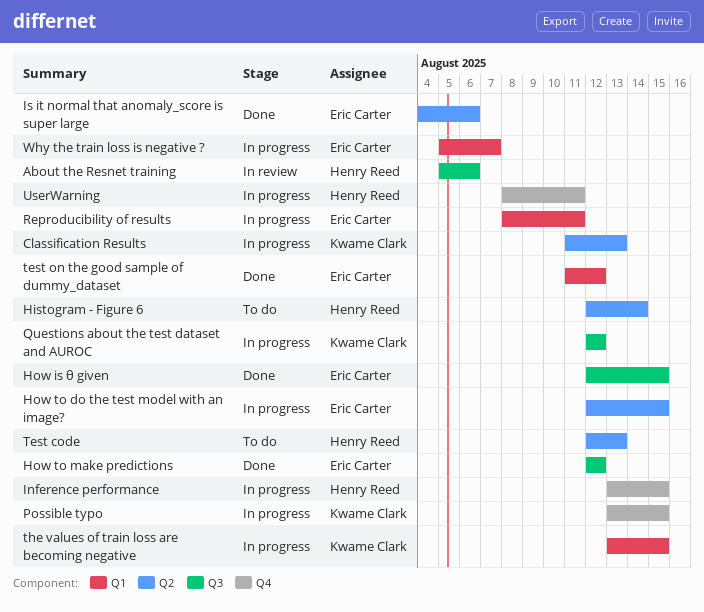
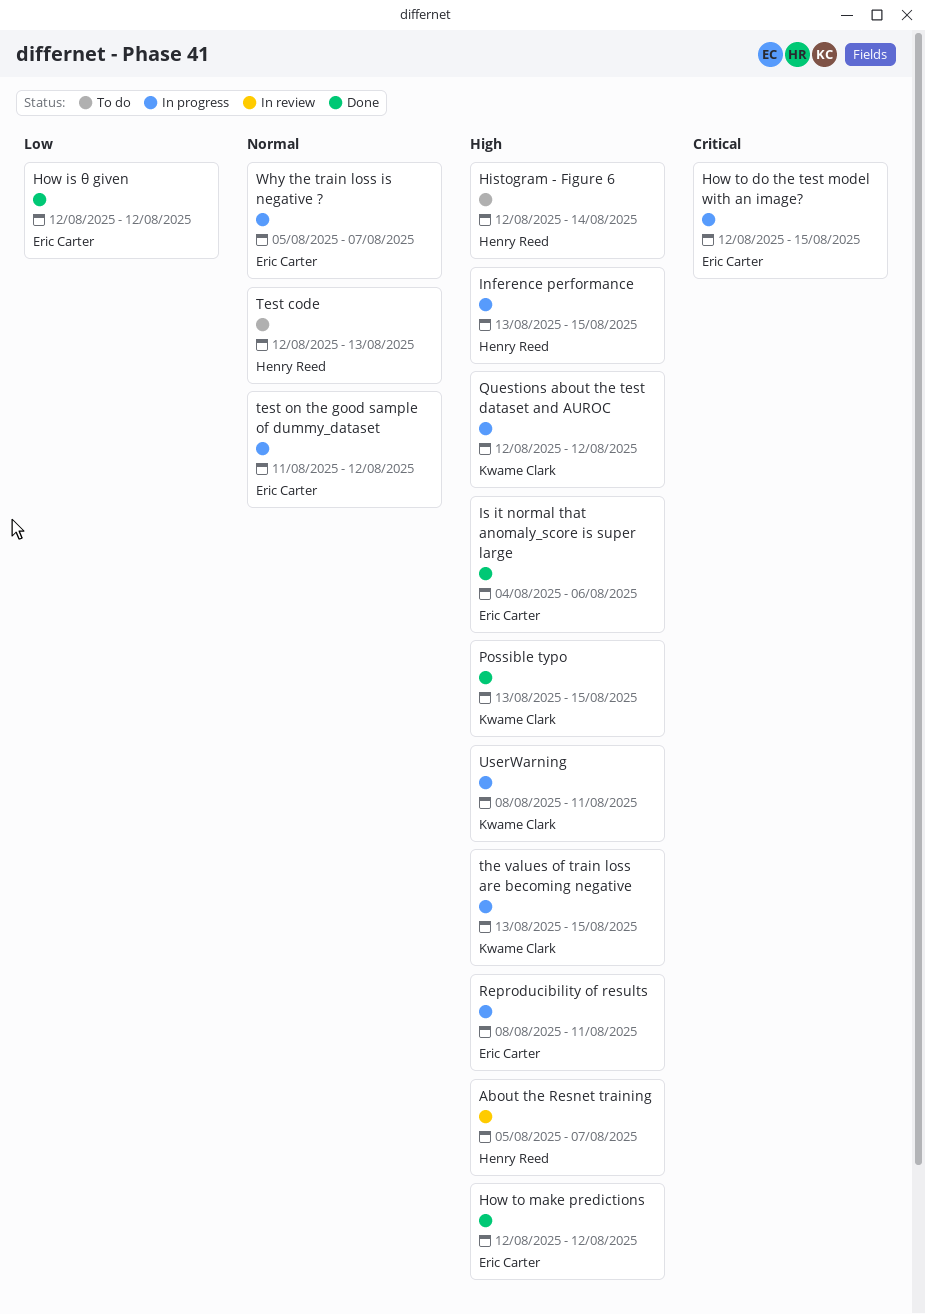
About the Resnet training, due: Aug 6 -> Aug 7
Classification Results: present -> none
How is θ given, due: Aug 15 -> Aug 12
Possible typo, status: In progress -> Done
test on the good sample of dummy_dataset, status: Done -> In progress
UserWarning, owner: Henry Reed -> Kwame Clark

